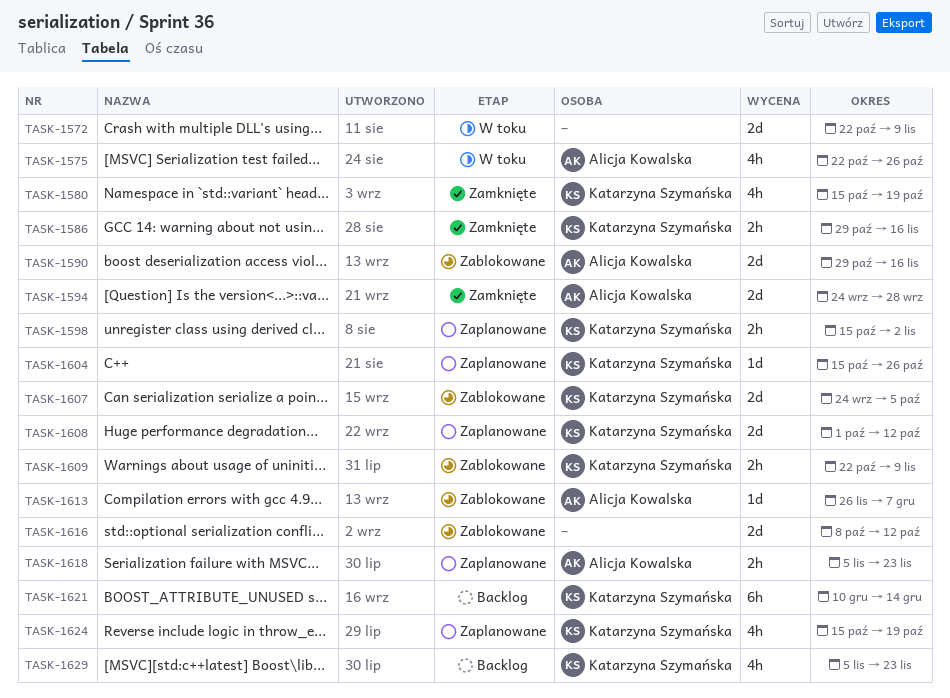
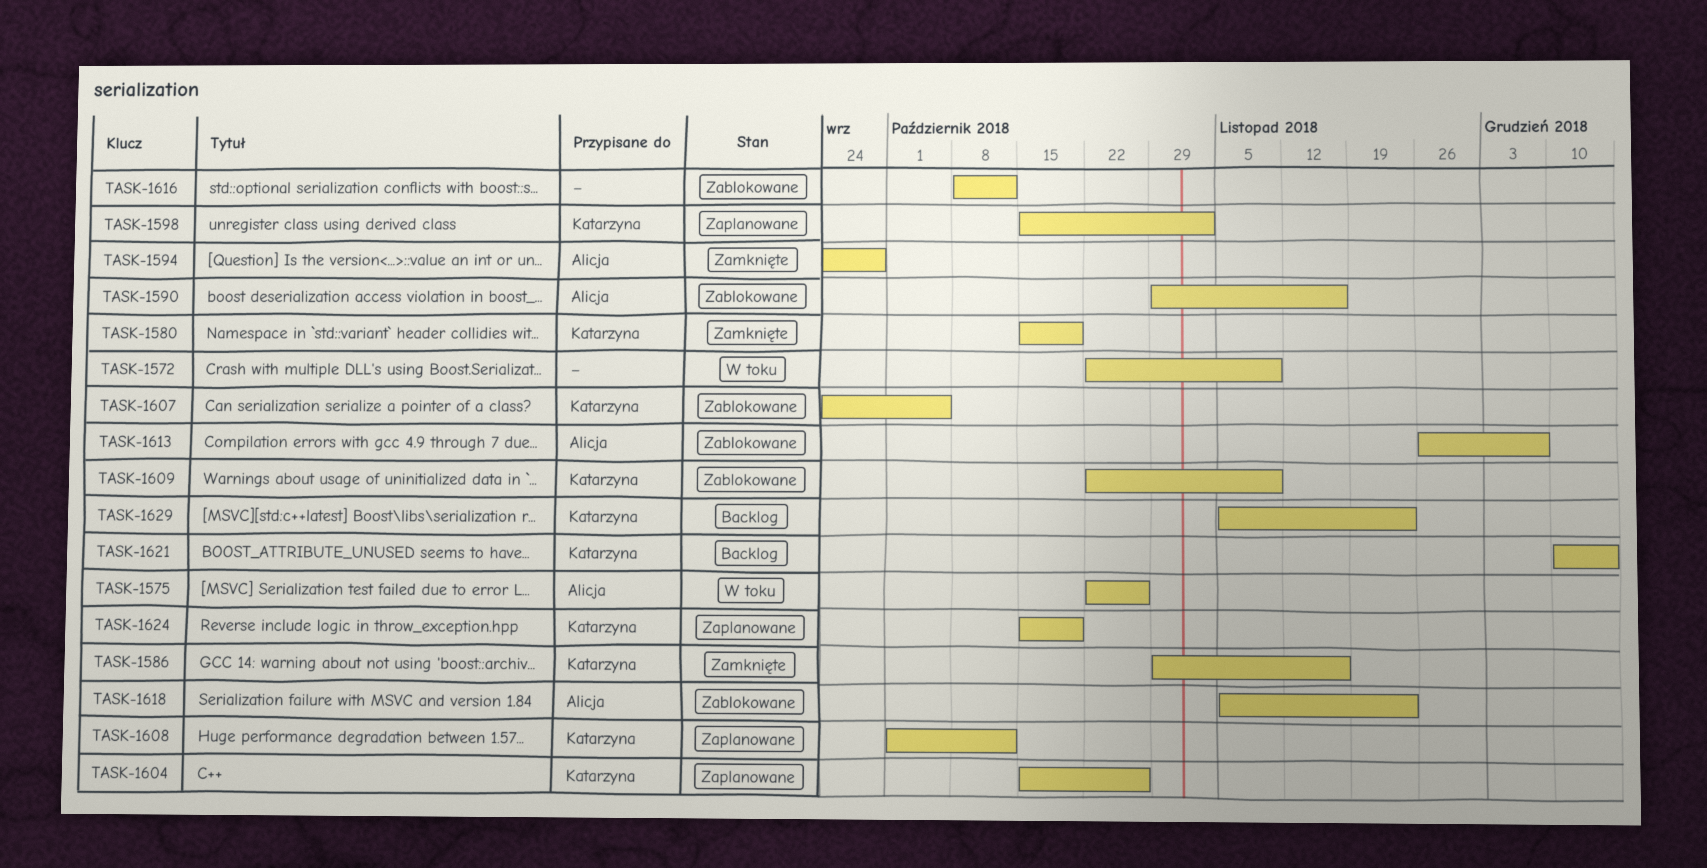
TASK-1618, status: Zaplanowane -> Zablokowane

